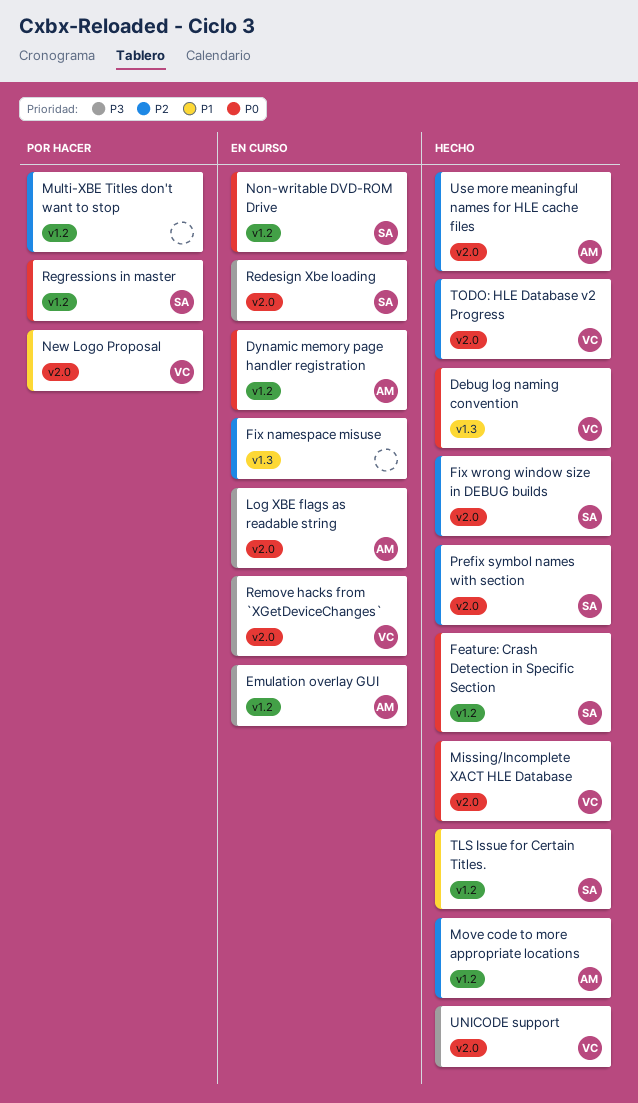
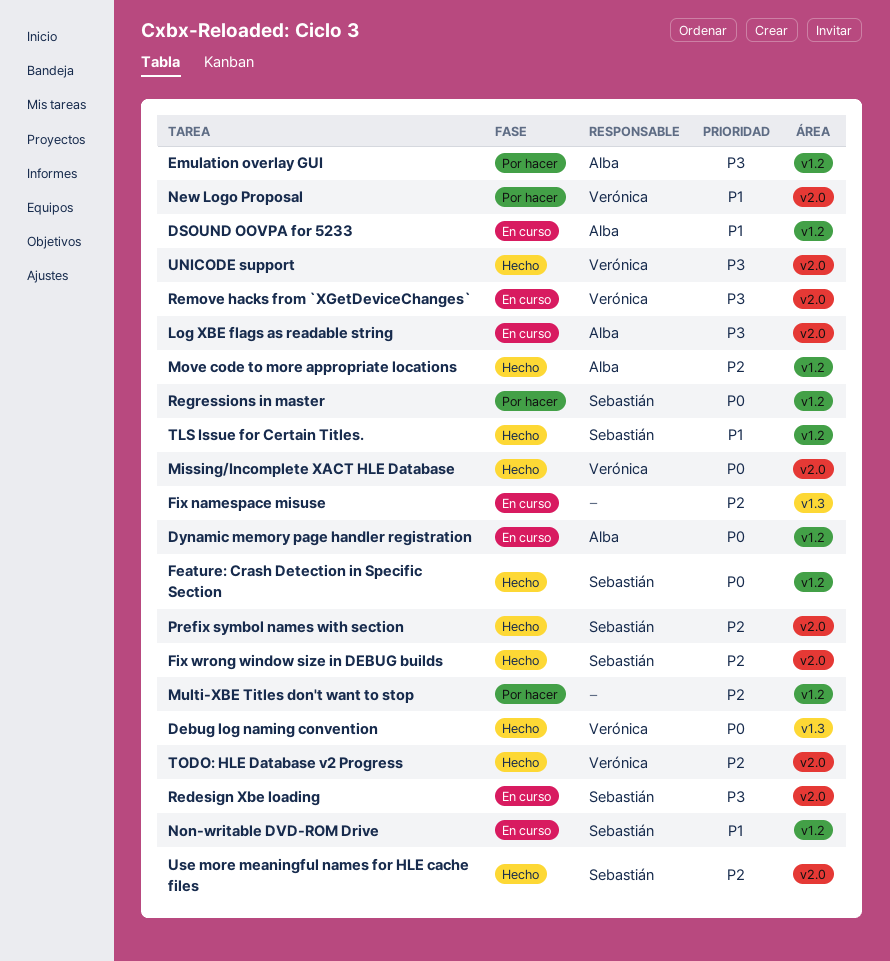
DSOUND OOVPA for 5233: none -> present
Emulation overlay GUI, status: En curso -> Por hacer
Non-writable DVD-ROM Drive, priority: P0 -> P1
Use more meaningful names for HLE cache files, owner: Alba -> Sebastián

